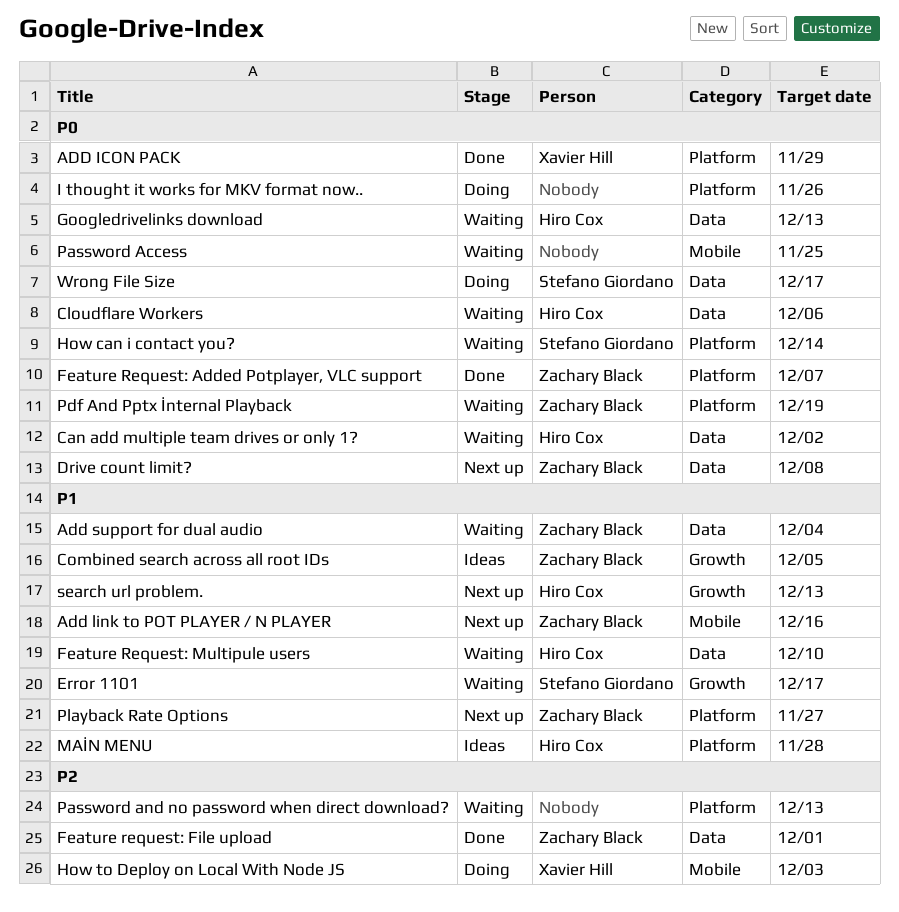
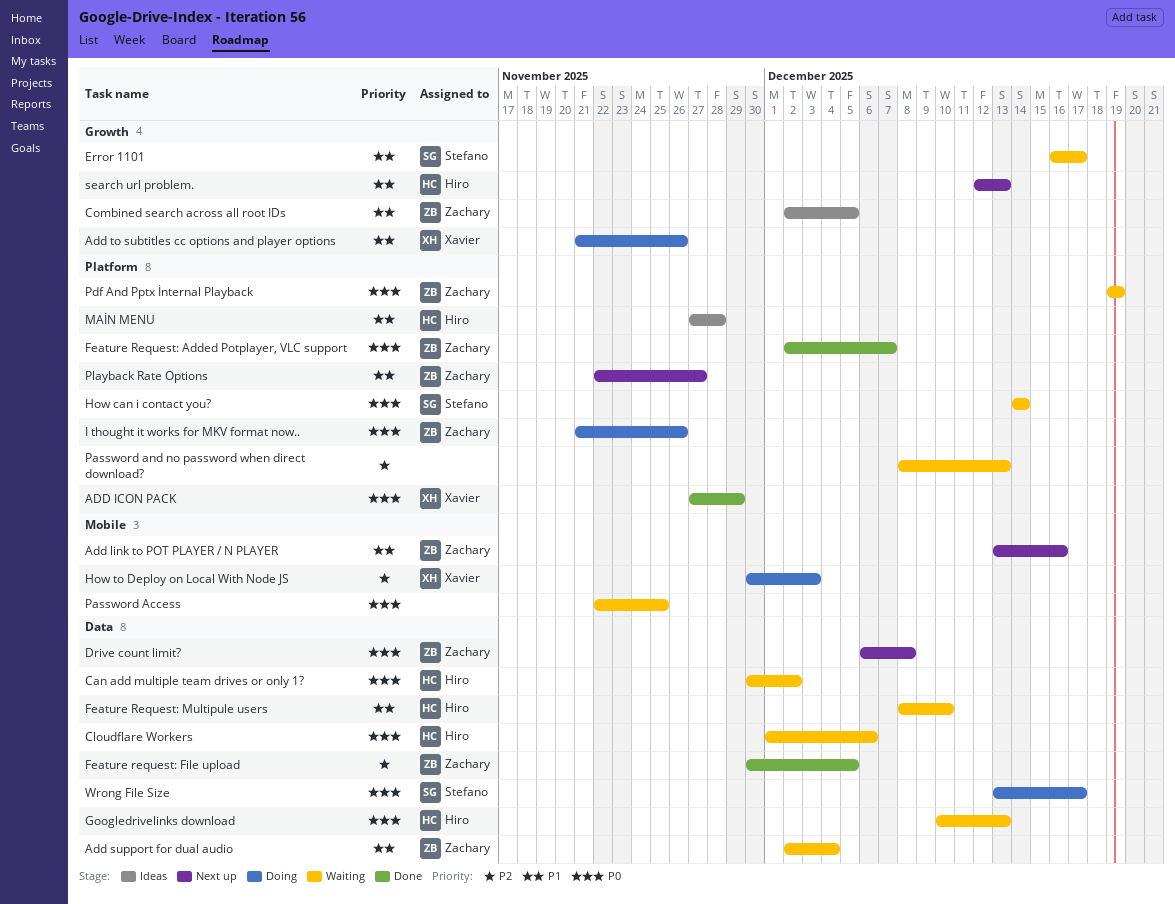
Add to subtitles cc options and player options: none -> present
Feature request: File upload, due: Dec 1 -> Dec 5
I thought it works for MKV format now.., owner: none -> Zachary Black

